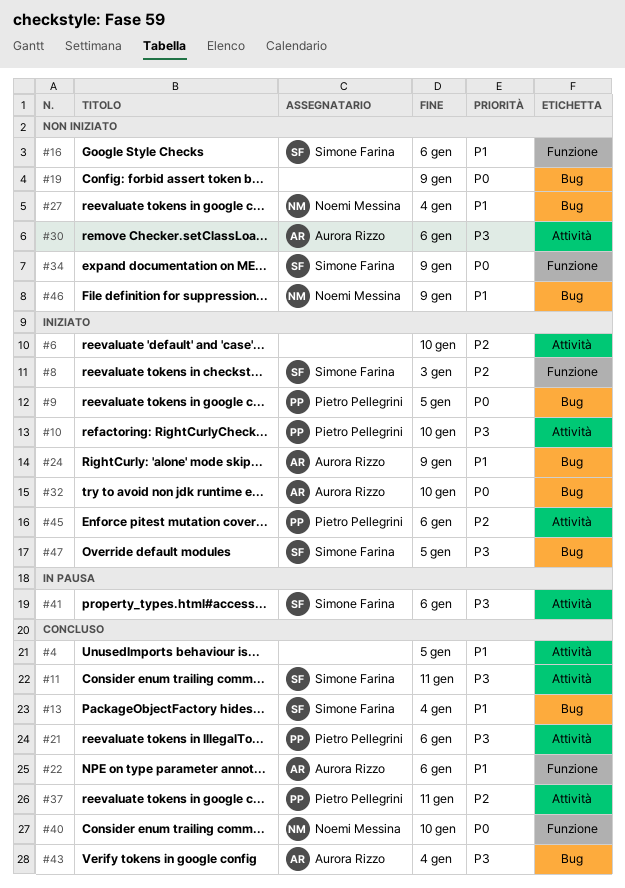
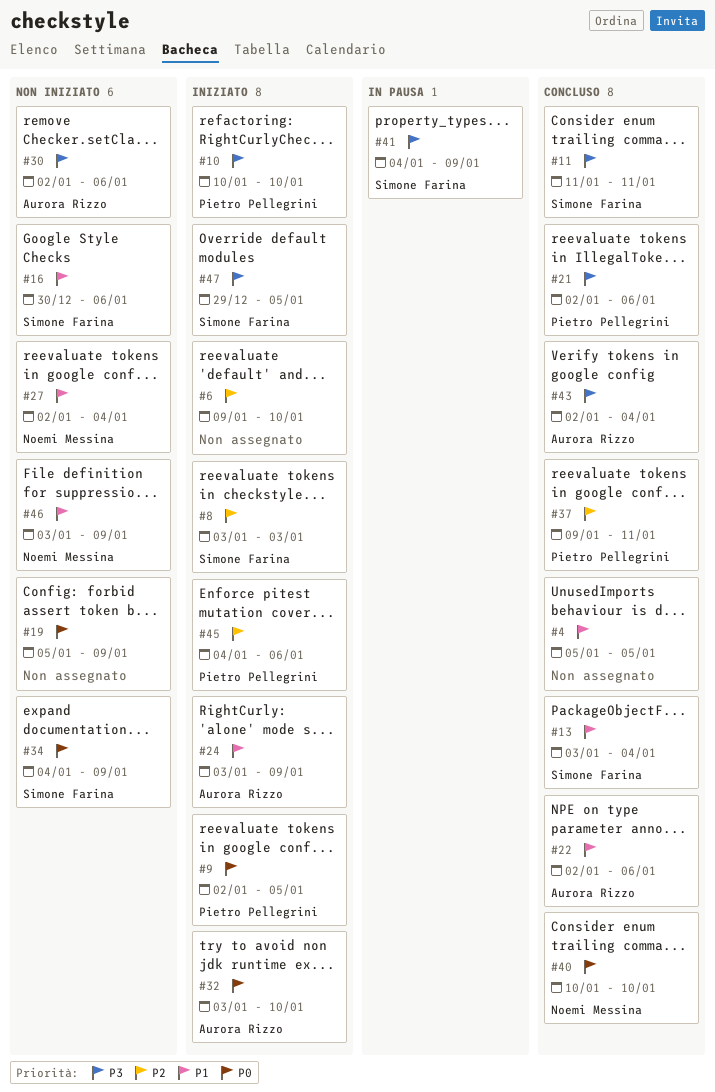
#41, due: Jan 6 -> Jan 9

